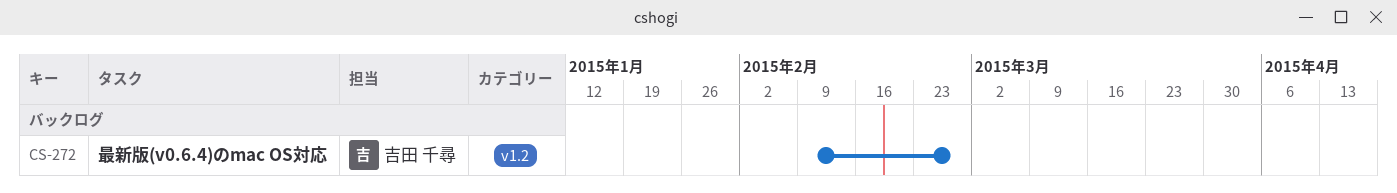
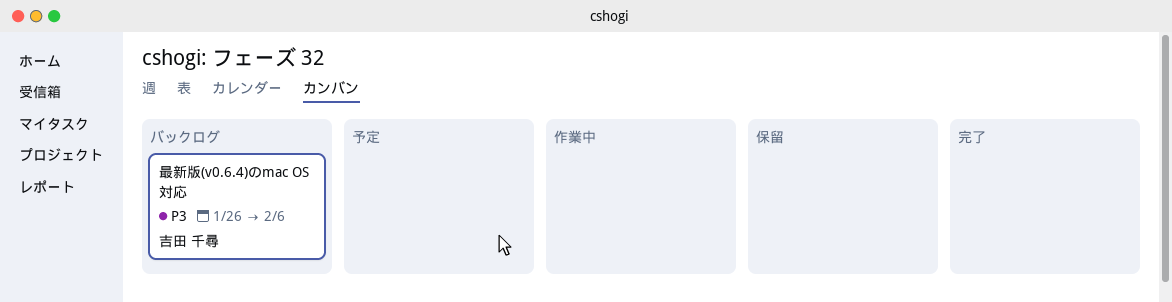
最新版(v0.6.4)のmac OS対応, start: Feb 9 -> Jan 26
最新版(v0.6.4)のmac OS対応, due: Feb 27 -> Feb 6

